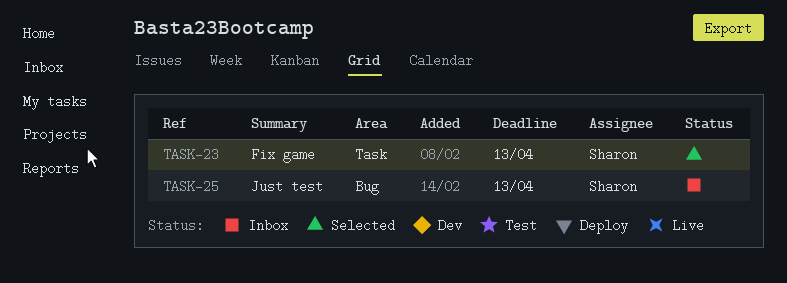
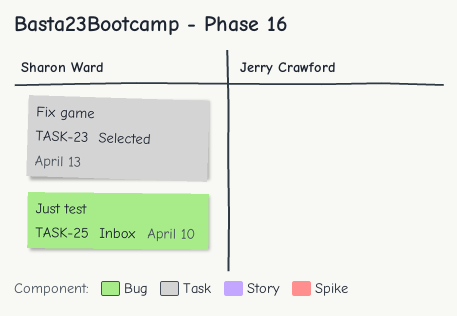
TASK-25, due: Apr 13 -> Apr 10

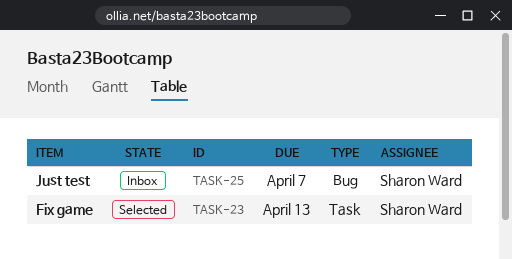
TASK-25, due: Apr 10 -> Apr 7

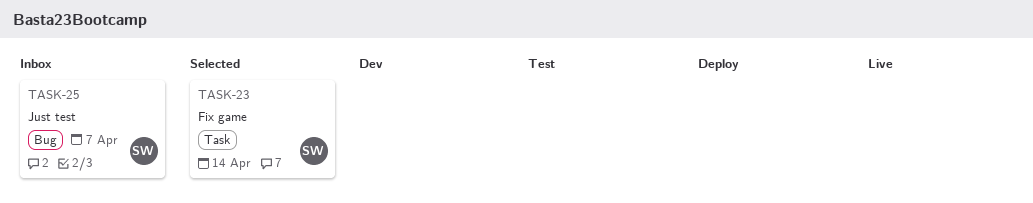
TASK-23, due: Apr 13 -> Apr 14

